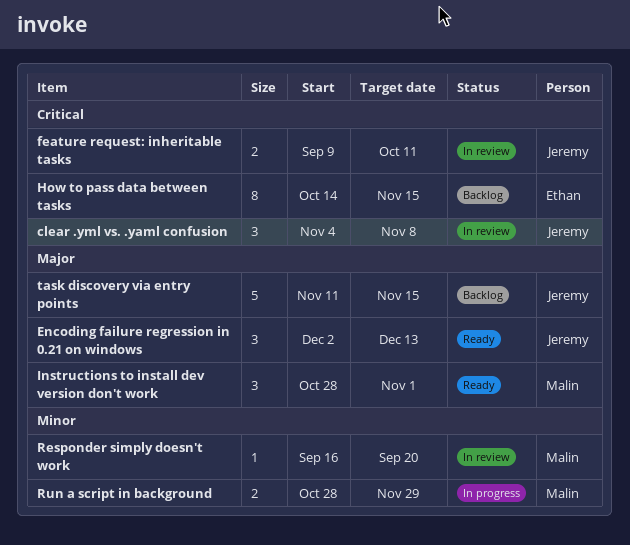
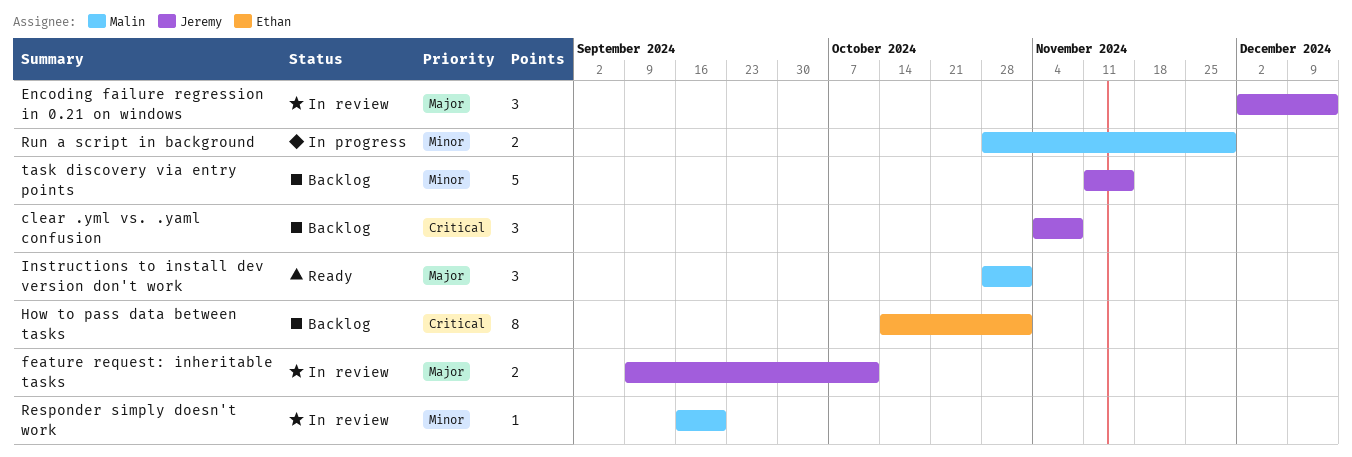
clear .yml vs. .yaml confusion, status: In review -> Backlog
Encoding failure regression in 0.21 on windows, status: Ready -> In review
feature request: inheritable tasks, priority: Critical -> Major
How to pass data between tasks, due: Nov 15 -> Nov 1
task discovery via entry points, priority: Major -> Minor

